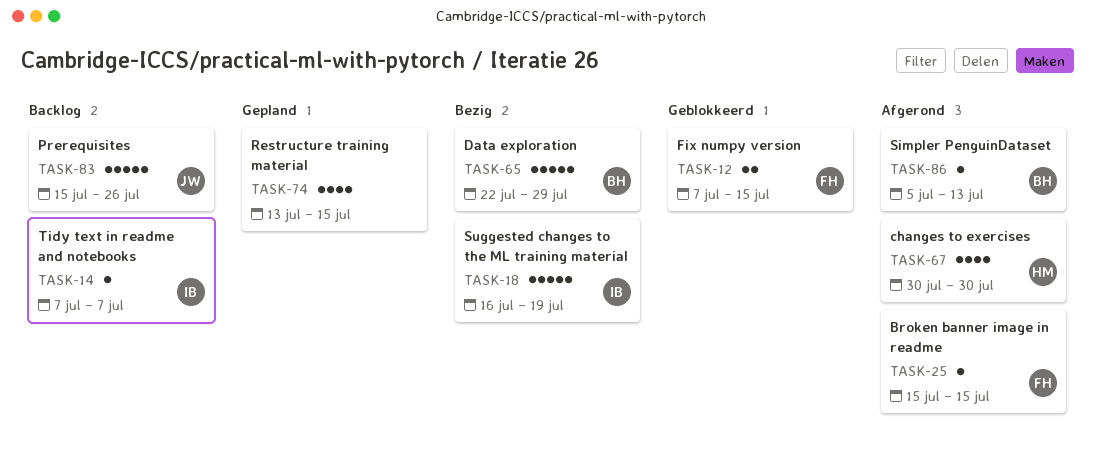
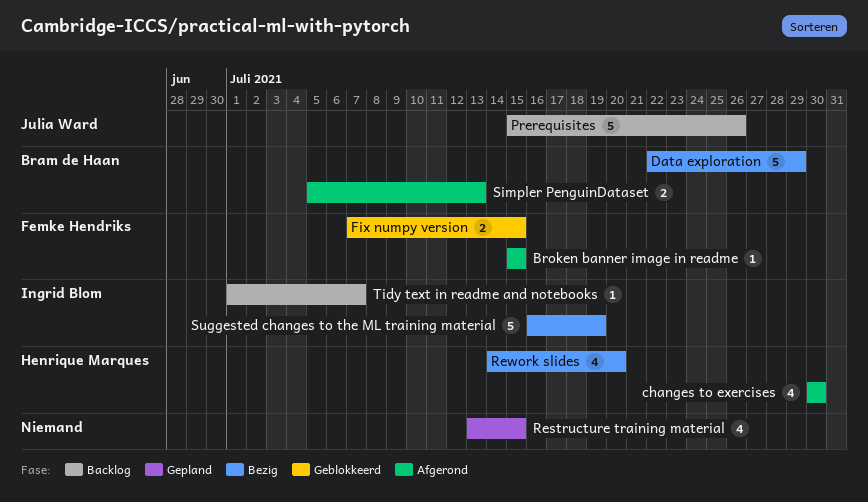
Rework slides: none -> present
Simpler PenguinDataset, estimate: 1 -> 2
Tidy text in readme and notebooks, start: Jul 7 -> Jul 1

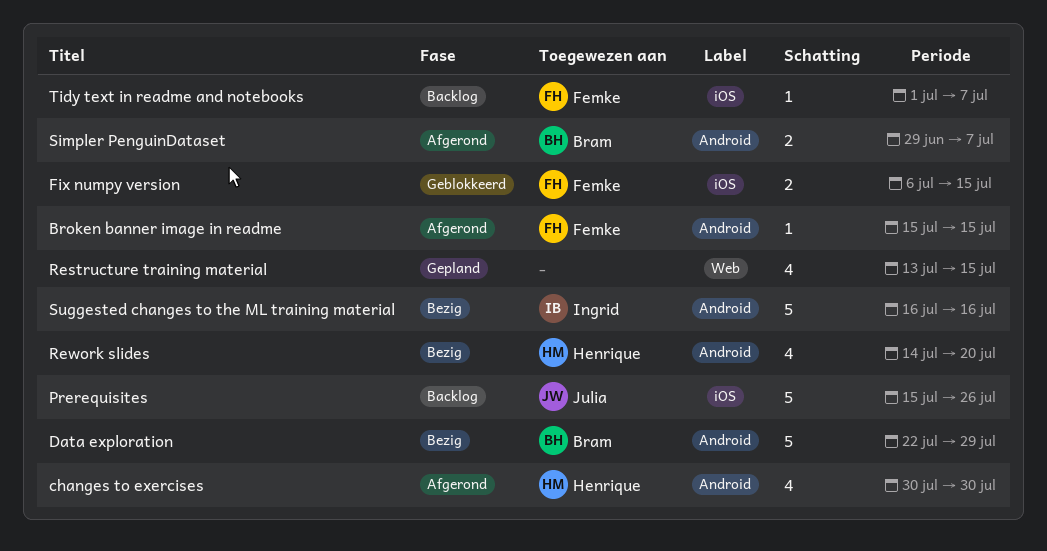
Fix numpy version, start: Jul 7 -> Jul 6
Simpler PenguinDataset, start: Jul 5 -> Jun 29
Simpler PenguinDataset, due: Jul 13 -> Jul 7
Suggested changes to the ML training material, due: Jul 19 -> Jul 16
Tidy text in readme and notebooks, owner: Ingrid Blom -> Femke Hendriks

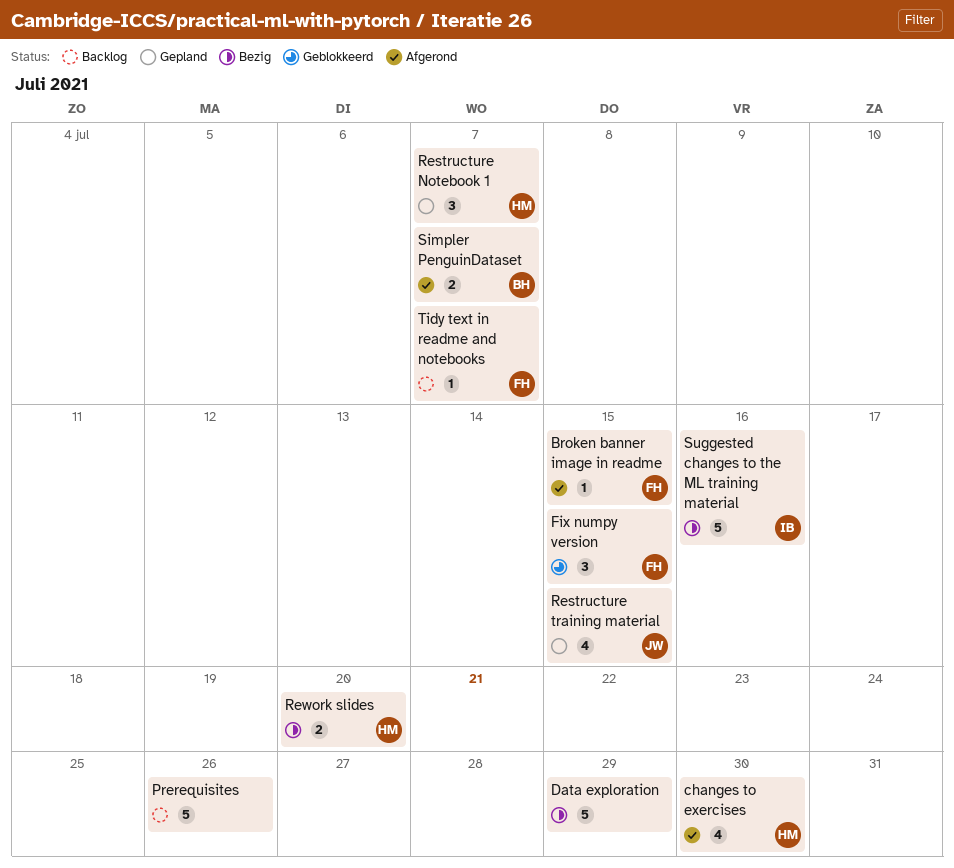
Data exploration, owner: Bram -> none
Fix numpy version, estimate: 2 -> 3
Prerequisites, owner: Julia -> none
Restructure Notebook 1: none -> present
Restructure training material, owner: none -> Julia
Rework slides, estimate: 4 -> 2

